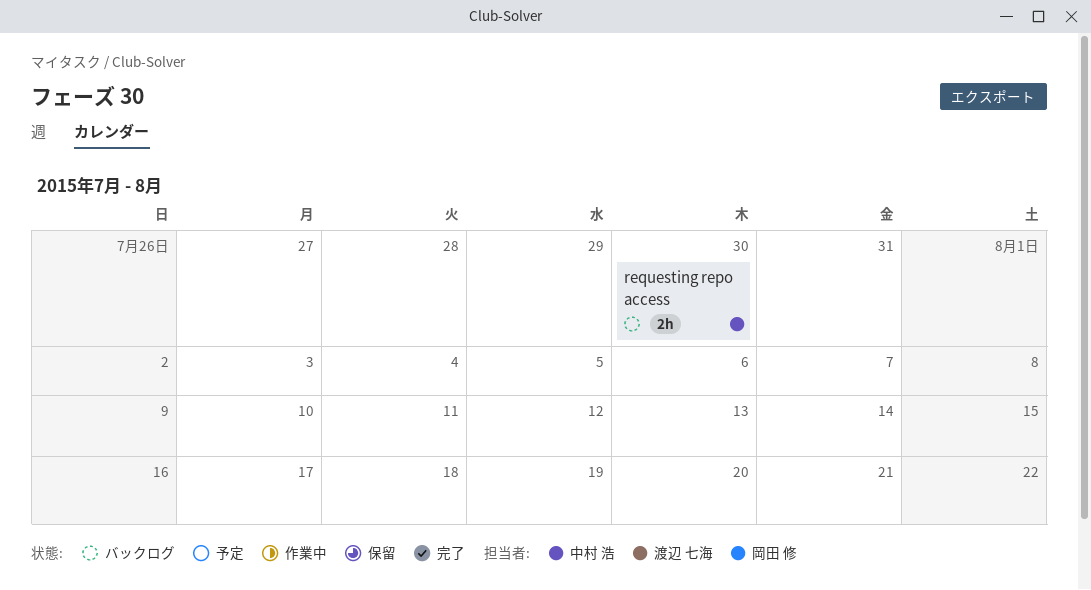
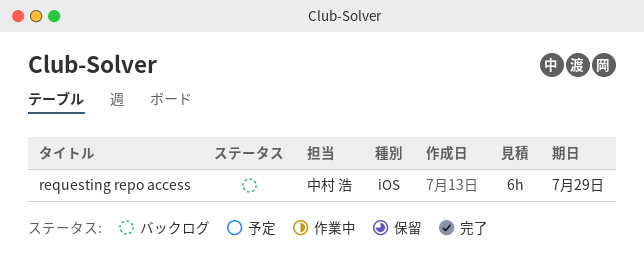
requesting repo access, estimate: 2h -> 6h
requesting repo access, due: Jul 30 -> Jul 29

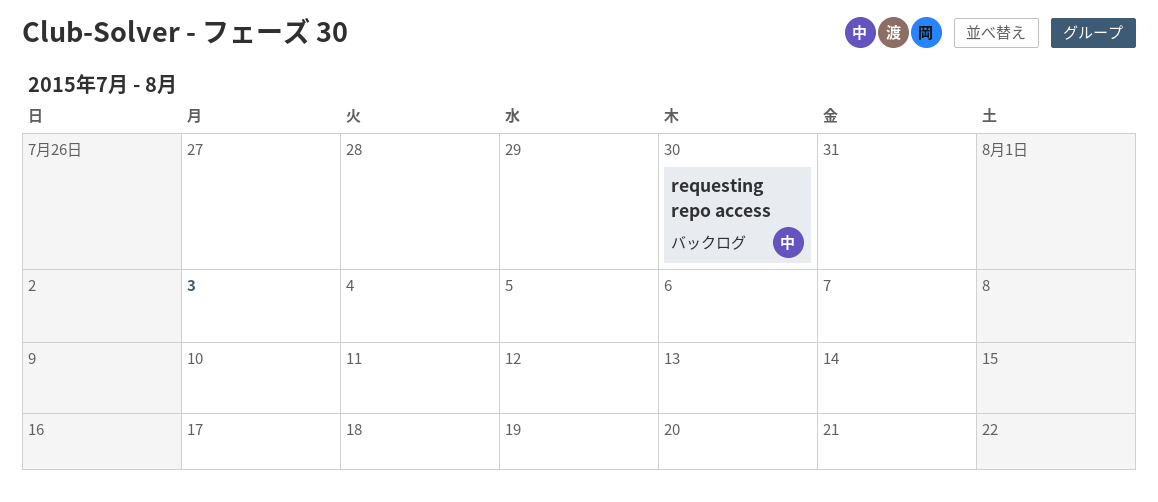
requesting repo access, due: Jul 29 -> Jul 30

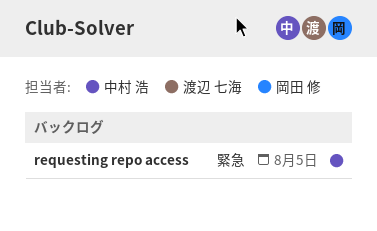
requesting repo access, due: Jul 30 -> Aug 5

